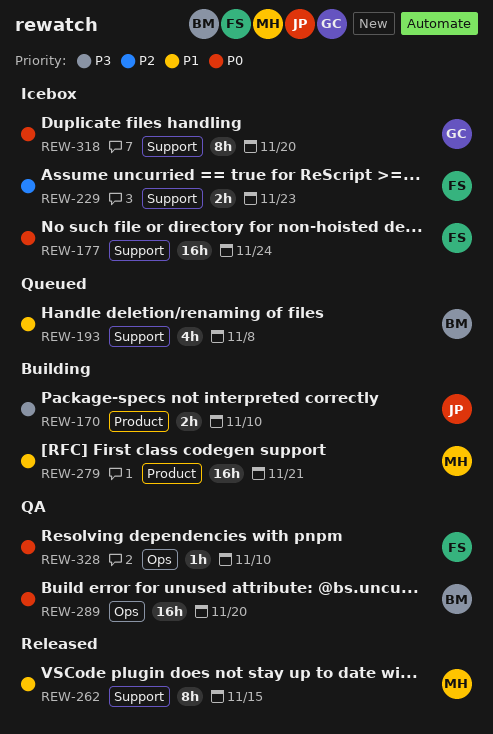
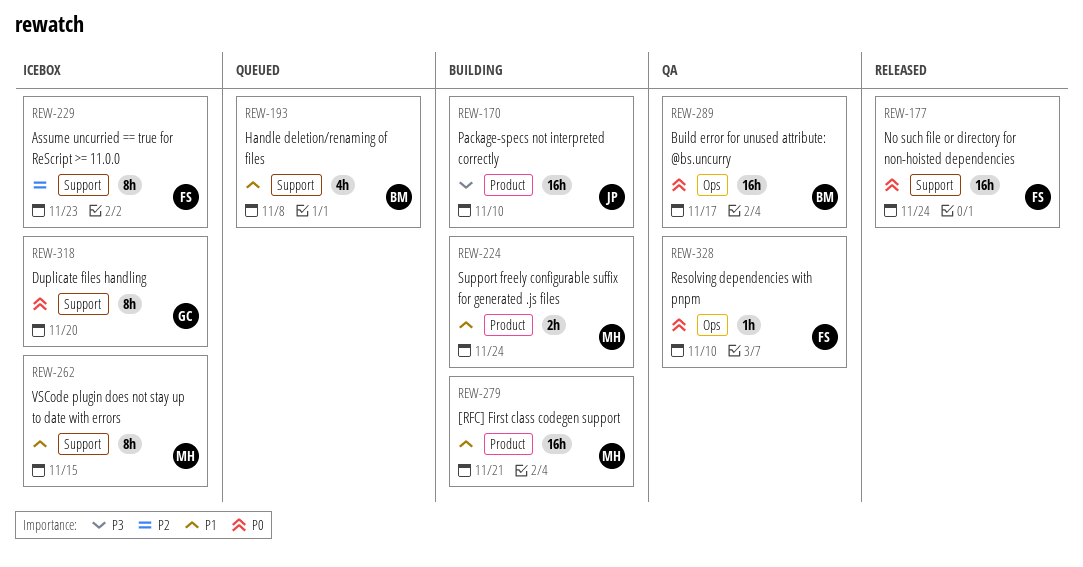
REW-170, estimate: 2h -> 16h
REW-177, status: Icebox -> Released
REW-224: none -> present
REW-229, estimate: 2h -> 8h
REW-262, status: Released -> Icebox
REW-289, due: Nov 20 -> Nov 17

